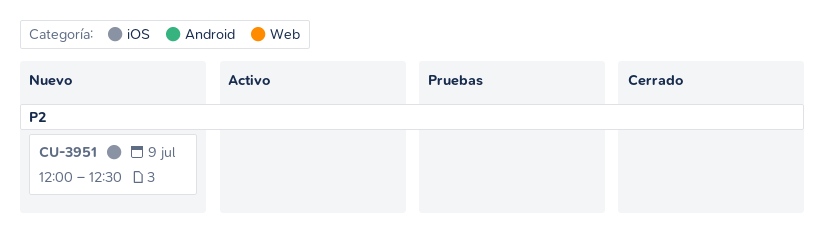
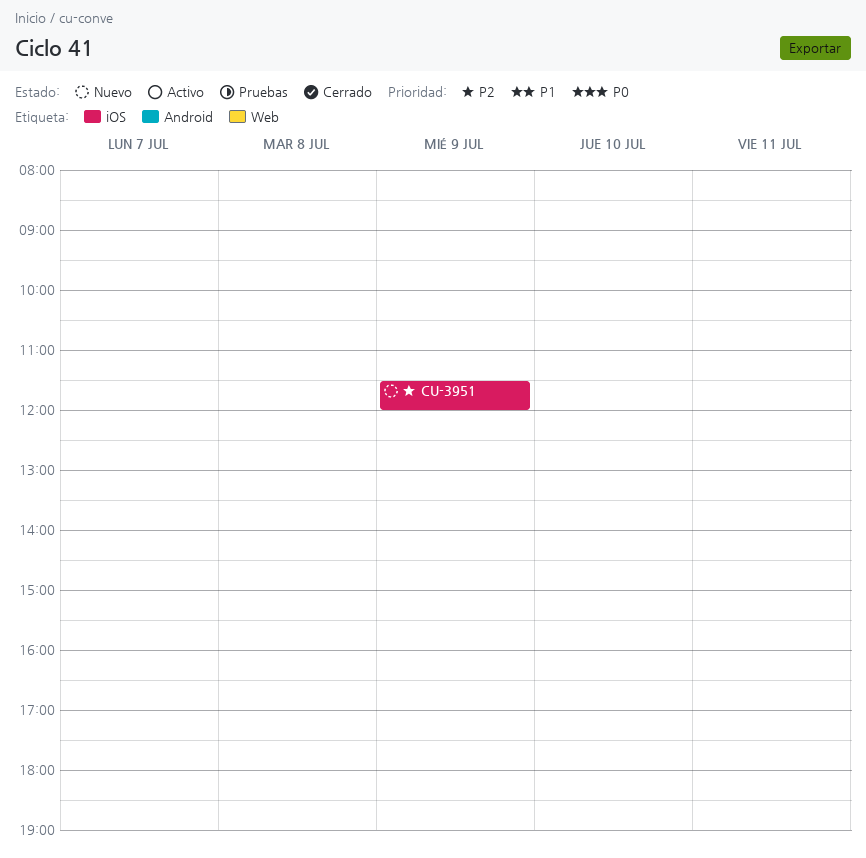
CU-3951, begins: 12:00 -> 11:30
CU-3951, ends: 12:30 -> 12:00

